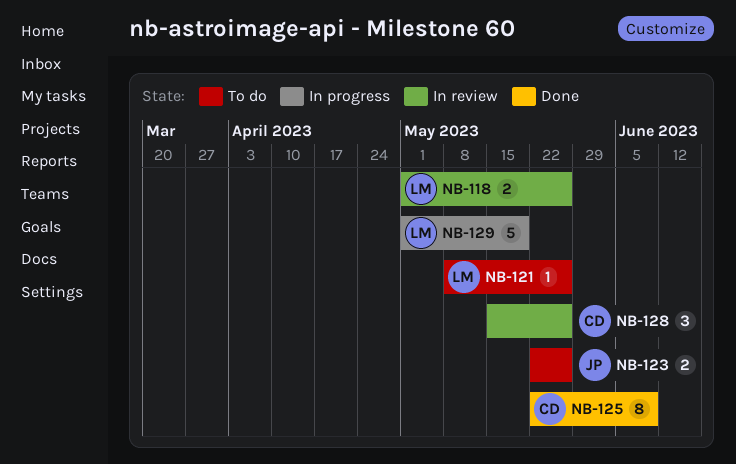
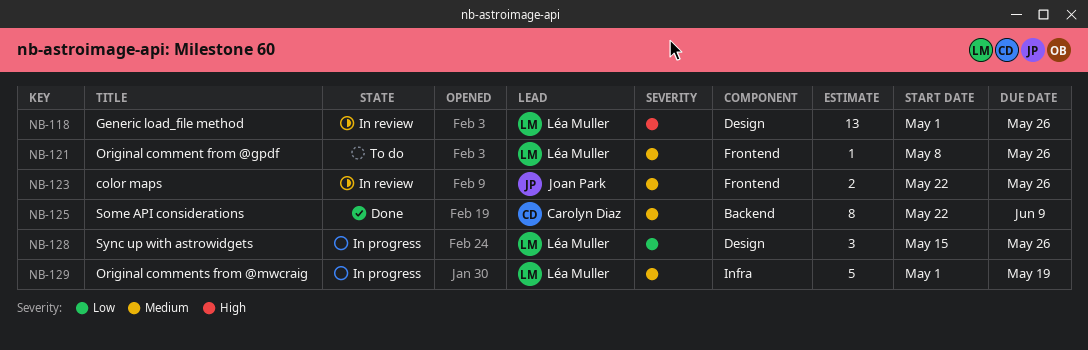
NB-118, estimate: 2 -> 13
NB-123, status: To do -> In review
NB-128, status: In review -> In progress
NB-128, owner: Carolyn Diaz -> Léa Muller

